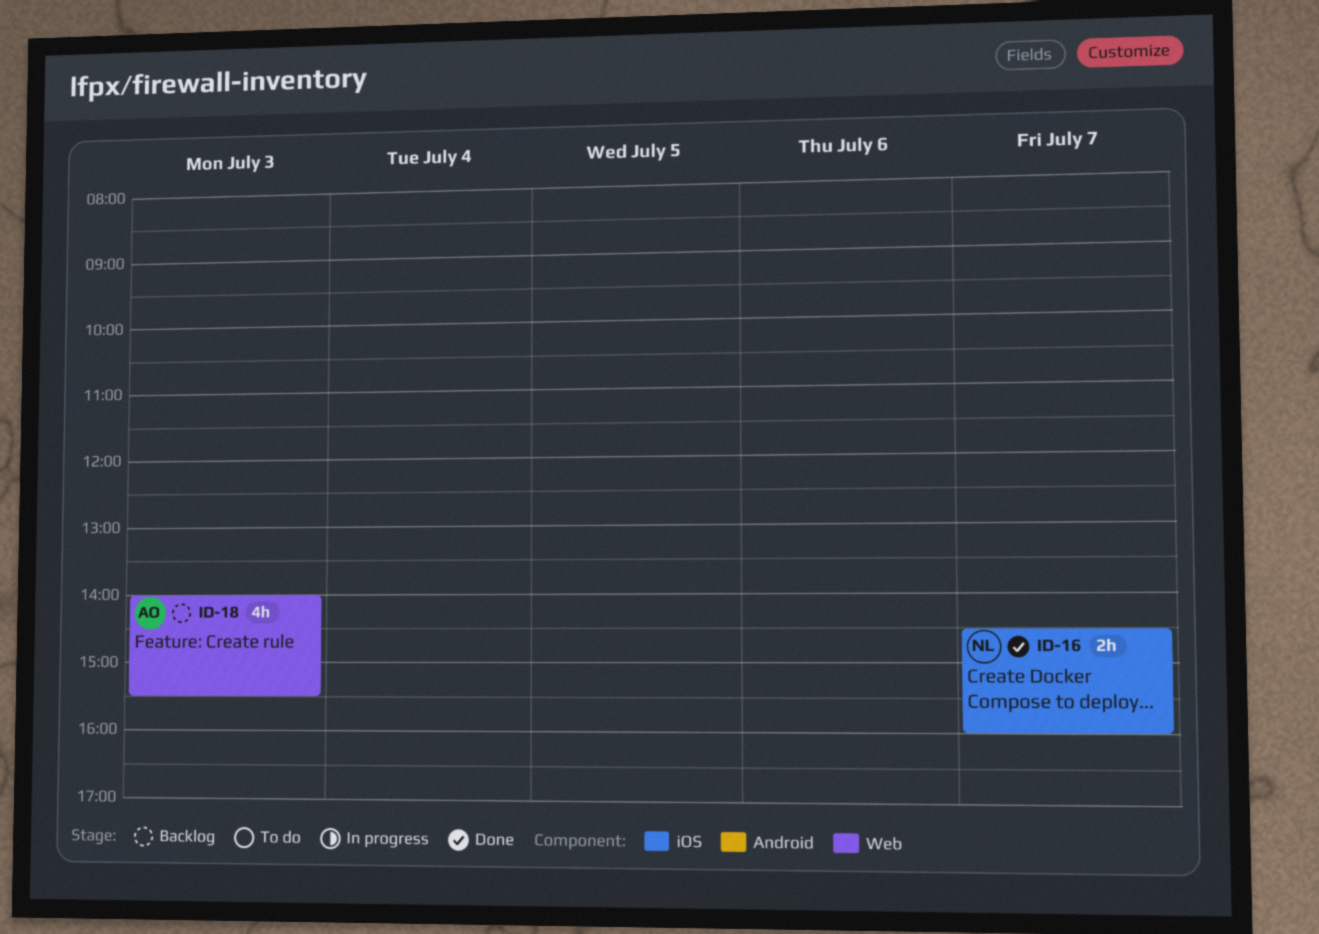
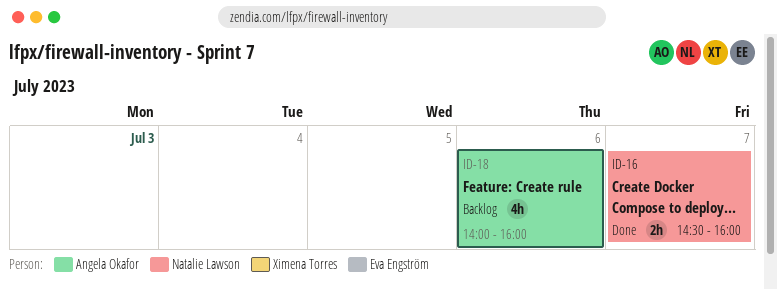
ID-18, day: Jul 3 -> Jul 6
ID-18, ends: 15:30 -> 16:00

